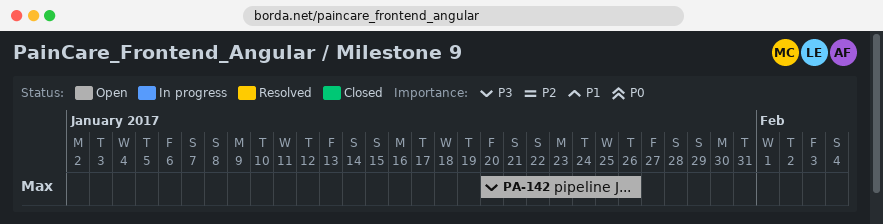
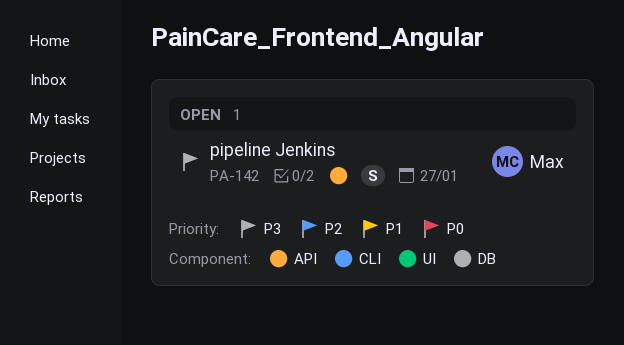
PA-142, due: Jan 26 -> Jan 27

